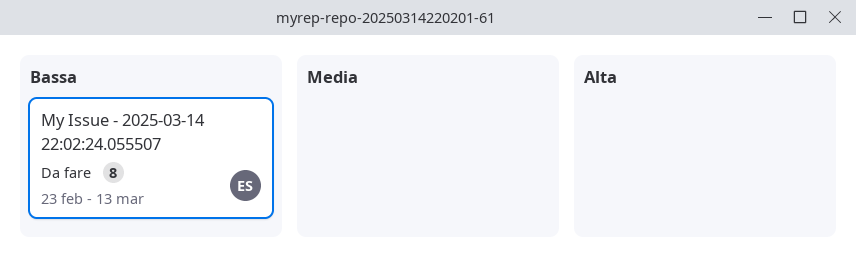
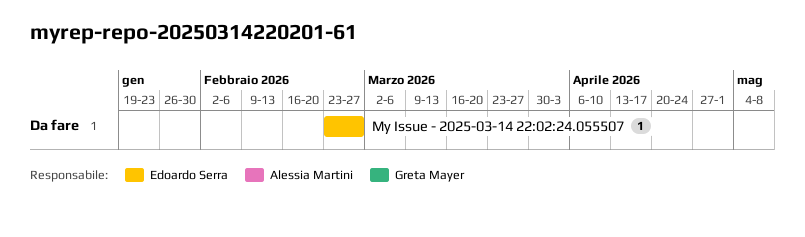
My Issue - 2025-03-14 22:02:24.055507, estimate: 8 -> 1
My Issue - 2025-03-14 22:02:24.055507, due: Mar 13 -> Feb 27

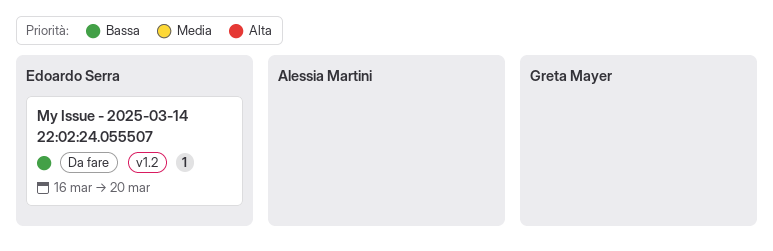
My Issue - 2025-03-14 22:02:24.055507, start: Feb 23 -> Mar 16
My Issue - 2025-03-14 22:02:24.055507, due: Feb 27 -> Mar 20

